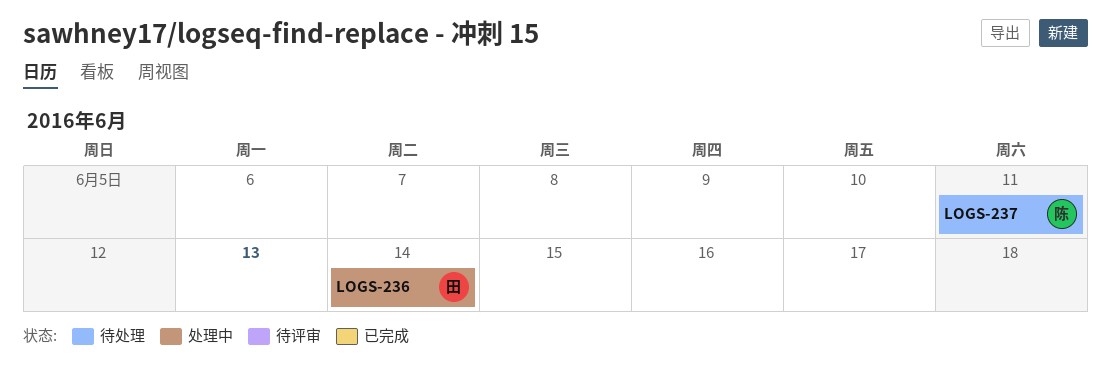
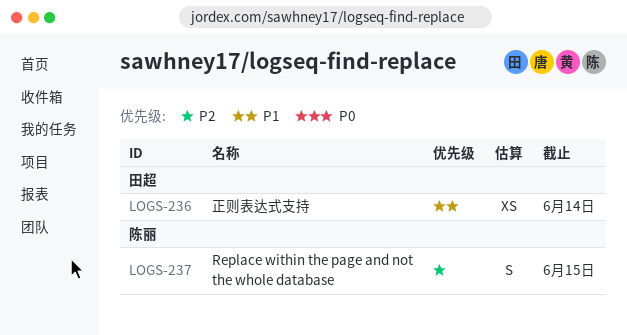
LOGS-237, due: Jun 11 -> Jun 15

